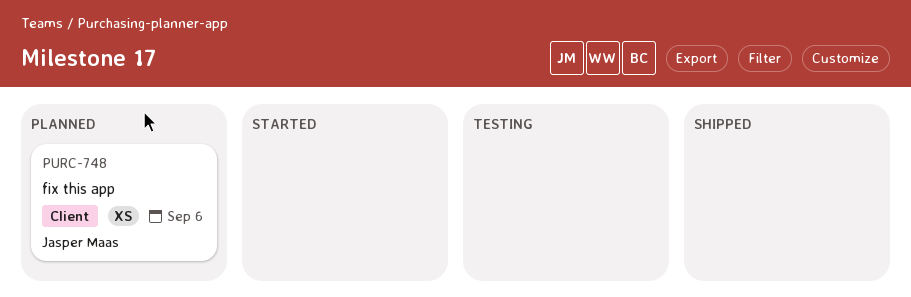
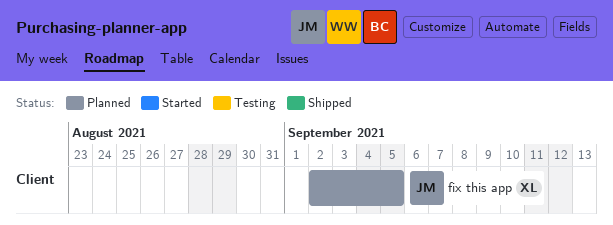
fix this app, estimate: XS -> XL
fix this app, due: Sep 6 -> Sep 5

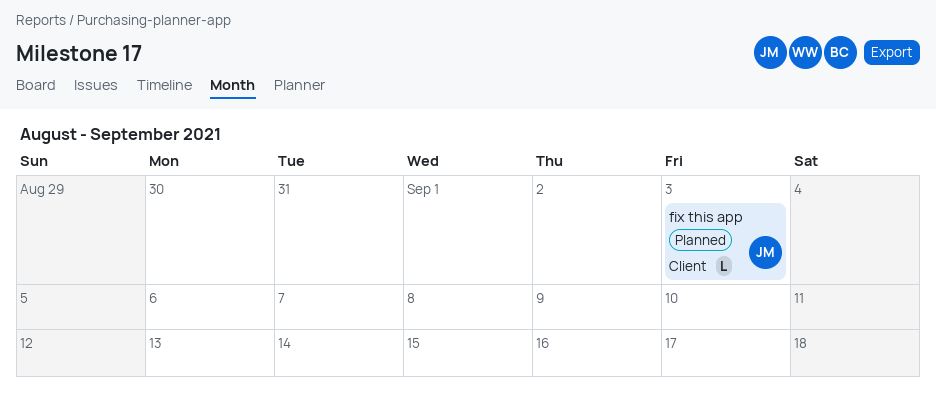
fix this app, estimate: XL -> L
fix this app, due: Sep 5 -> Sep 3

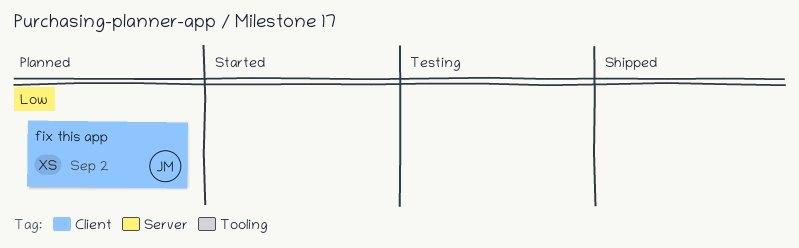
fix this app, estimate: L -> XS
fix this app, due: Sep 3 -> Sep 2

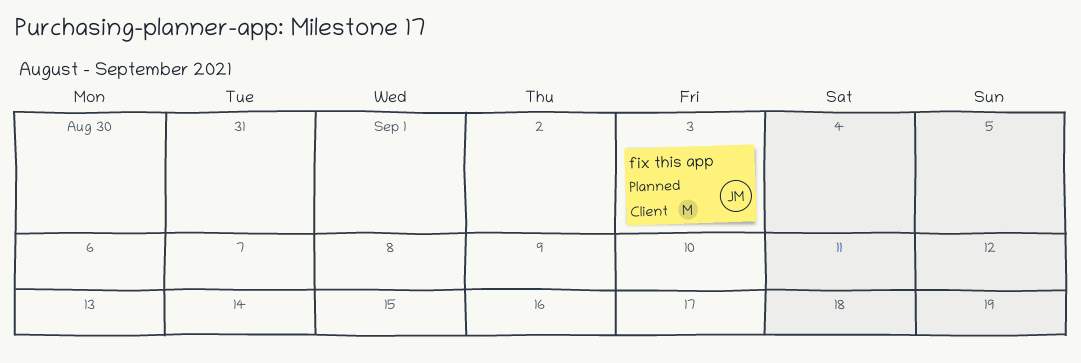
fix this app, estimate: XS -> M
fix this app, due: Sep 2 -> Sep 3

